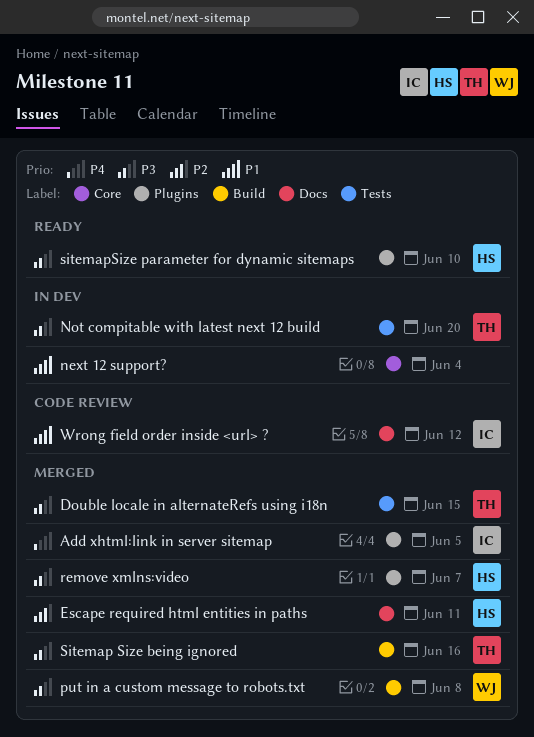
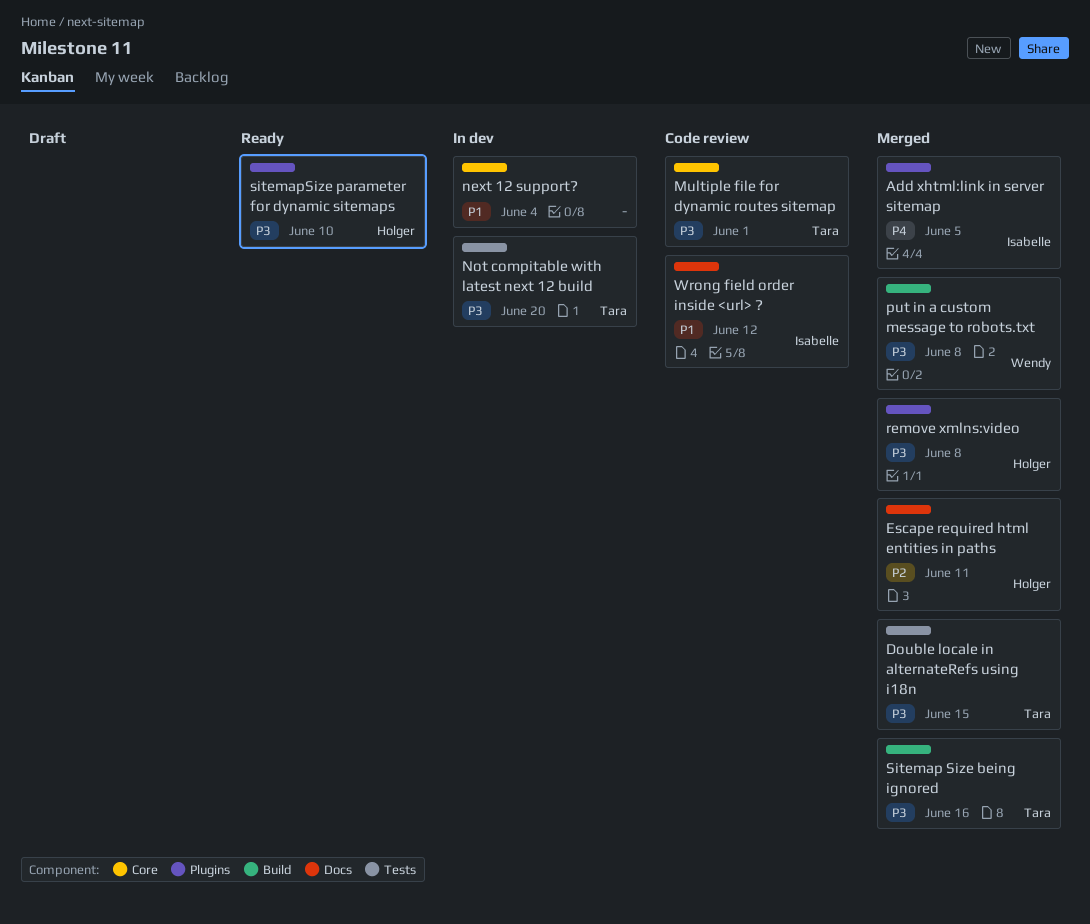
Multiple file for dynamic routes sitemap: none -> present
remove xmlns:video, due: Jun 7 -> Jun 8

